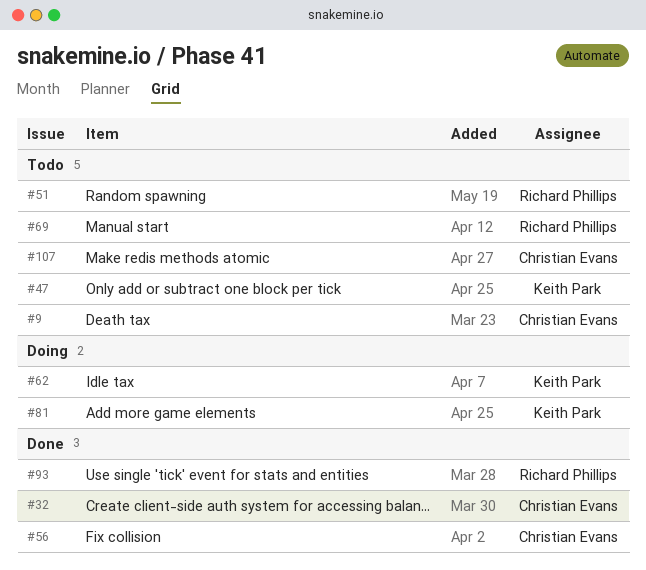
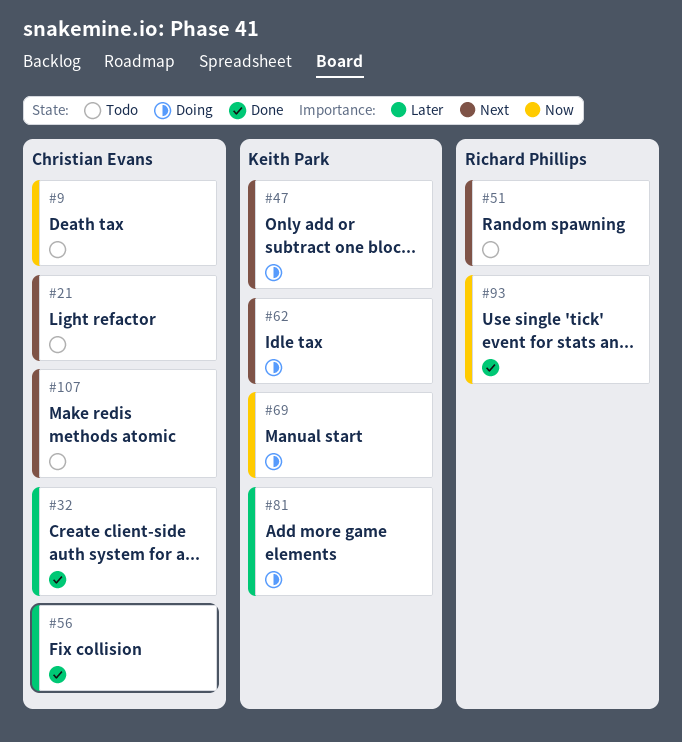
#21: none -> present
#47, status: Todo -> Doing
#69, status: Todo -> Doing
#69, owner: Richard Phillips -> Keith Park

